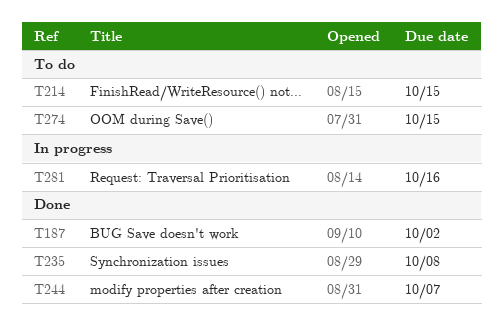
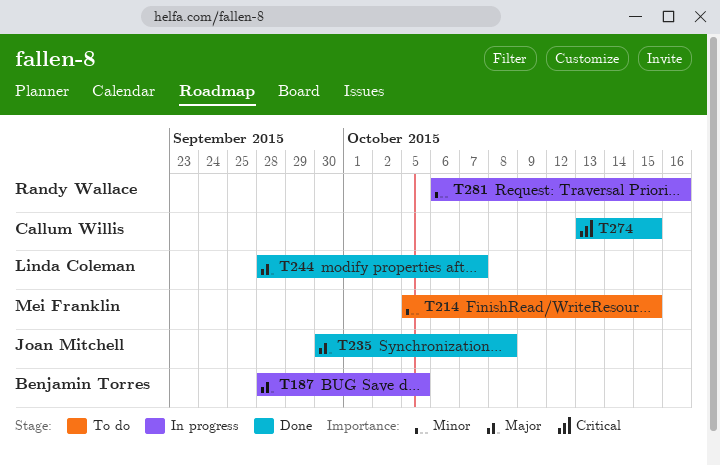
T187, status: Done -> In progress
T187, due: Oct 2 -> Oct 5
T274, status: To do -> Done

